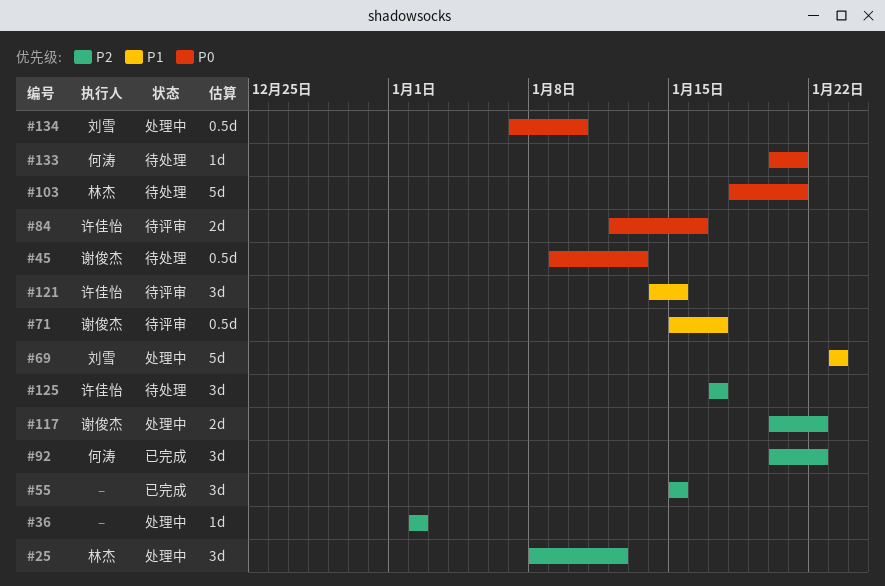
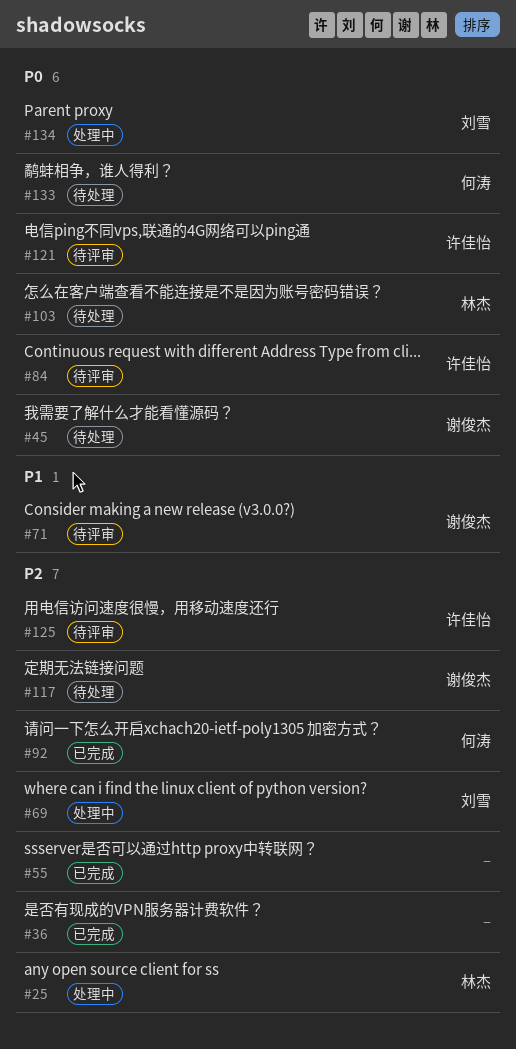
#36, status: 处理中 -> 已完成
#69, priority: P1 -> P2
#117, status: 处理中 -> 待处理
#121, priority: P1 -> P0
#125, status: 待处理 -> 待评审

